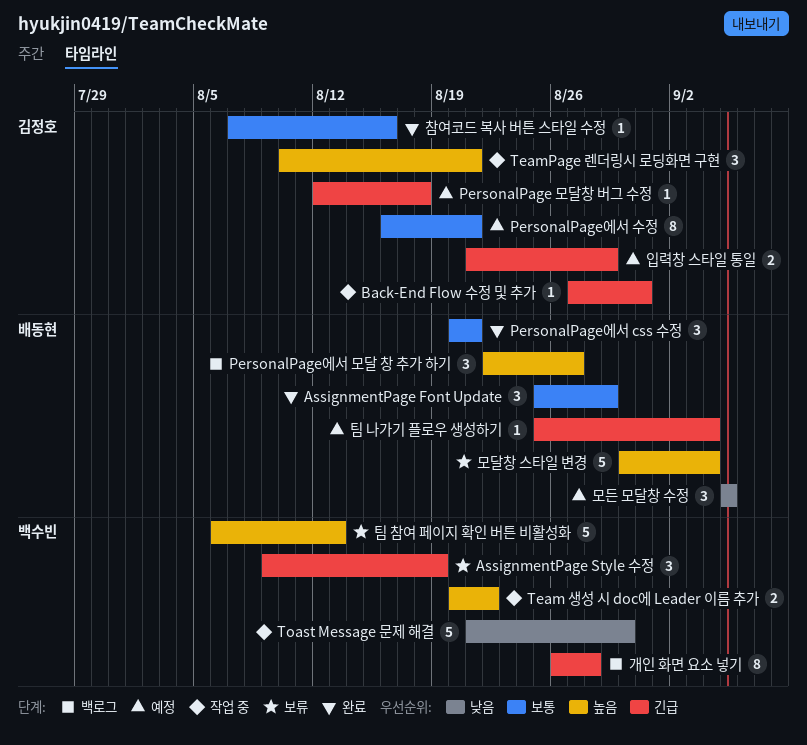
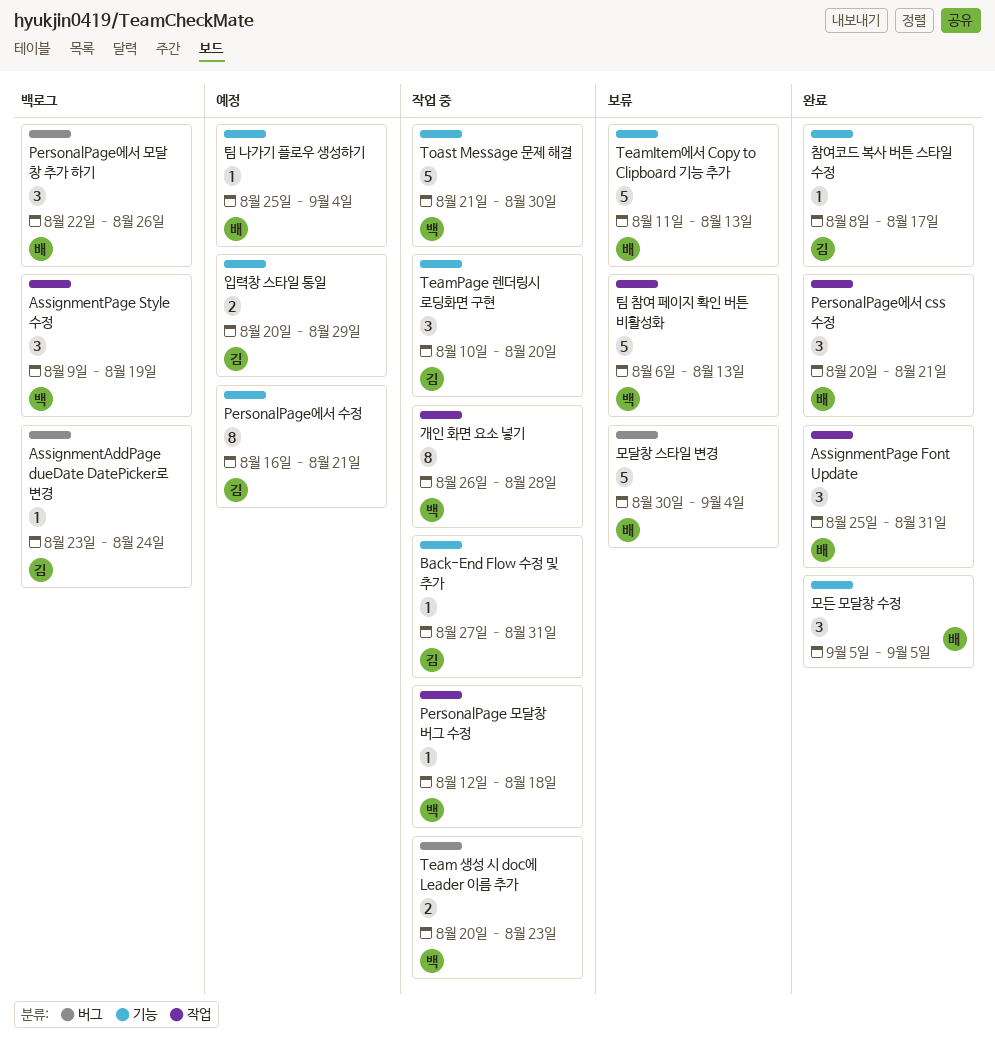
AssignmentAddPage dueDate DatePicker로 변경: none -> present
AssignmentPage Font Update, due: Aug 29 -> Aug 31
AssignmentPage Style 수정, status: 보류 -> 백로그
PersonalPage 모달창 버그 수정, status: 예정 -> 작업 중
PersonalPage 모달창 버그 수정, owner: 김정호 -> 백수빈
PersonalPage에서 모달 창 추가 하기, due: Aug 27 -> Aug 26
Team 생성 시 doc에 Leader 이름 추가, due: Aug 22 -> Aug 23
TeamItem에서 Copy to Clipboard 기능 추가: none -> present
TeamPage 렌더링시 로딩화면 구현, due: Aug 21 -> Aug 20
개인 화면 요소 넣기, status: 백로그 -> 작업 중
모든 모달창 수정, status: 예정 -> 완료
입력창 스타일 통일, start: Aug 21 -> Aug 20
참여코드 복사 버튼 스타일 수정, start: Aug 7 -> Aug 8
참여코드 복사 버튼 스타일 수정, due: Aug 16 -> Aug 17

